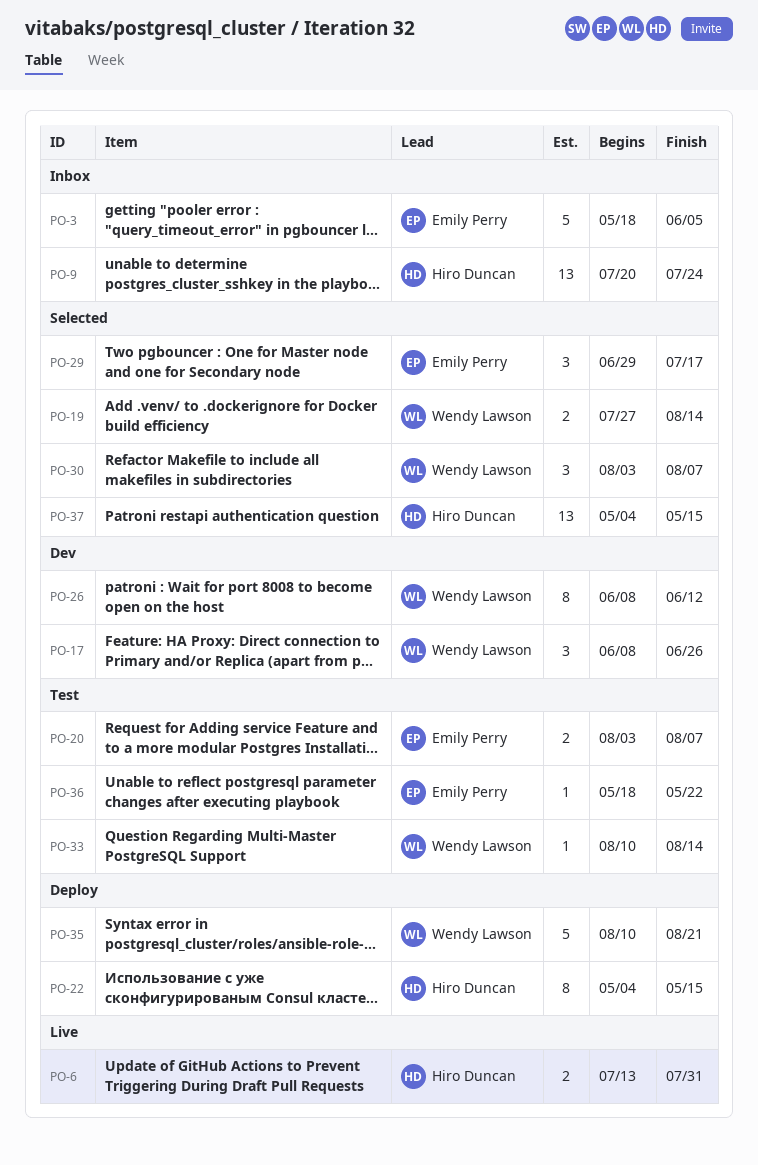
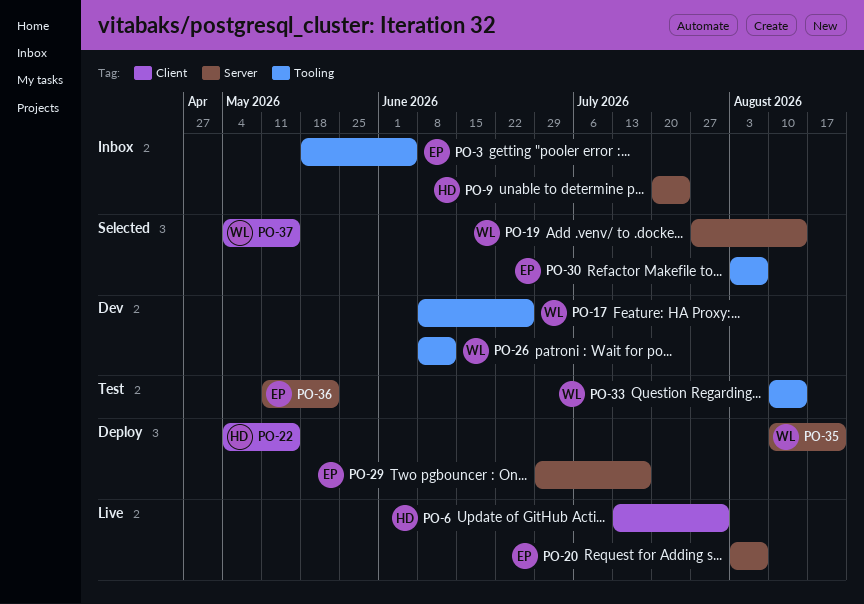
PO-20, status: Test -> Live
PO-29, status: Selected -> Deploy
PO-30, owner: Wendy Lawson -> Emily Perry
PO-36, start: May 18 -> May 11
PO-37, owner: Hiro Duncan -> Wendy Lawson

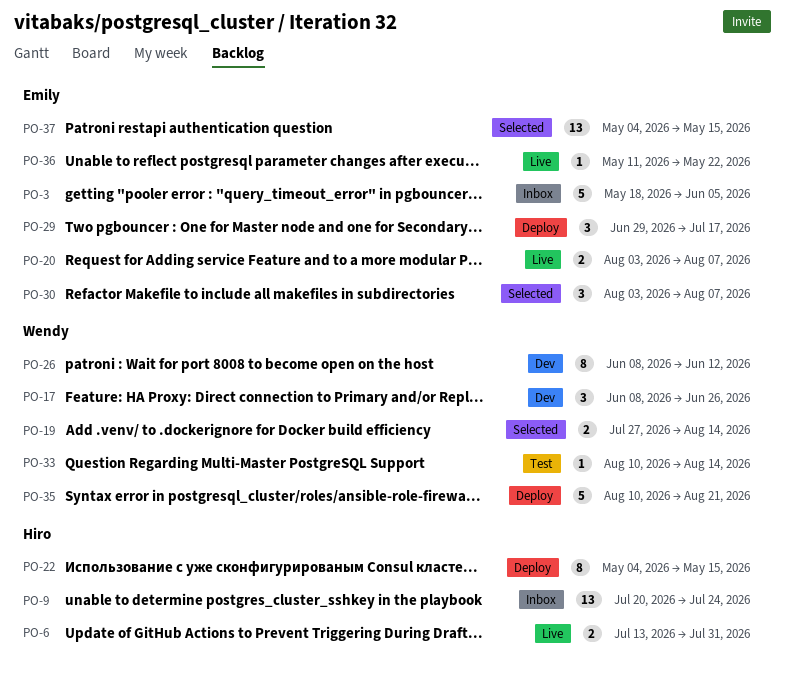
PO-36, status: Test -> Live
PO-37, owner: Wendy -> Emily

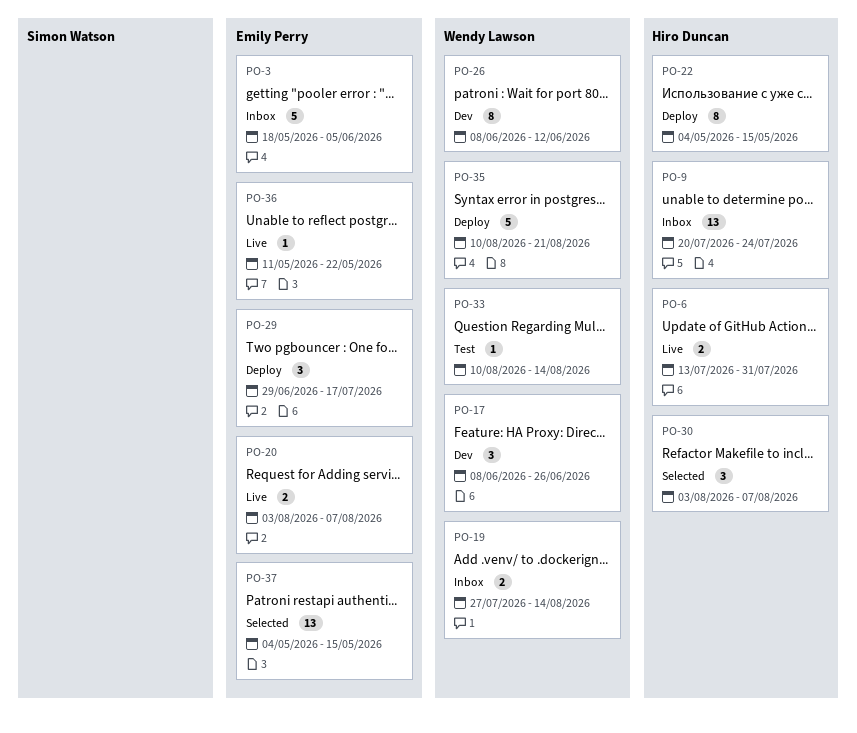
PO-19, status: Selected -> Inbox
PO-30, owner: Emily Perry -> Hiro Duncan

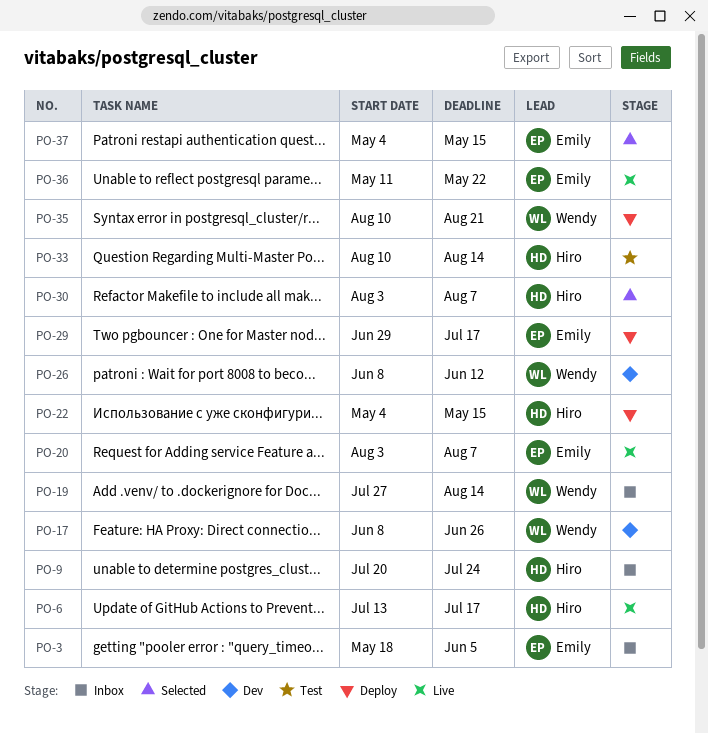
PO-6, due: Jul 31 -> Jul 17
PO-33, owner: Wendy Lawson -> Hiro Duncan

